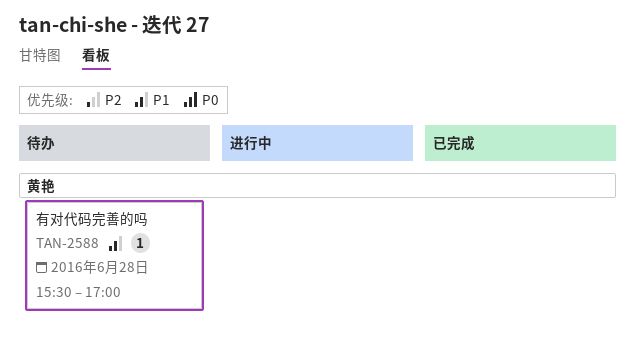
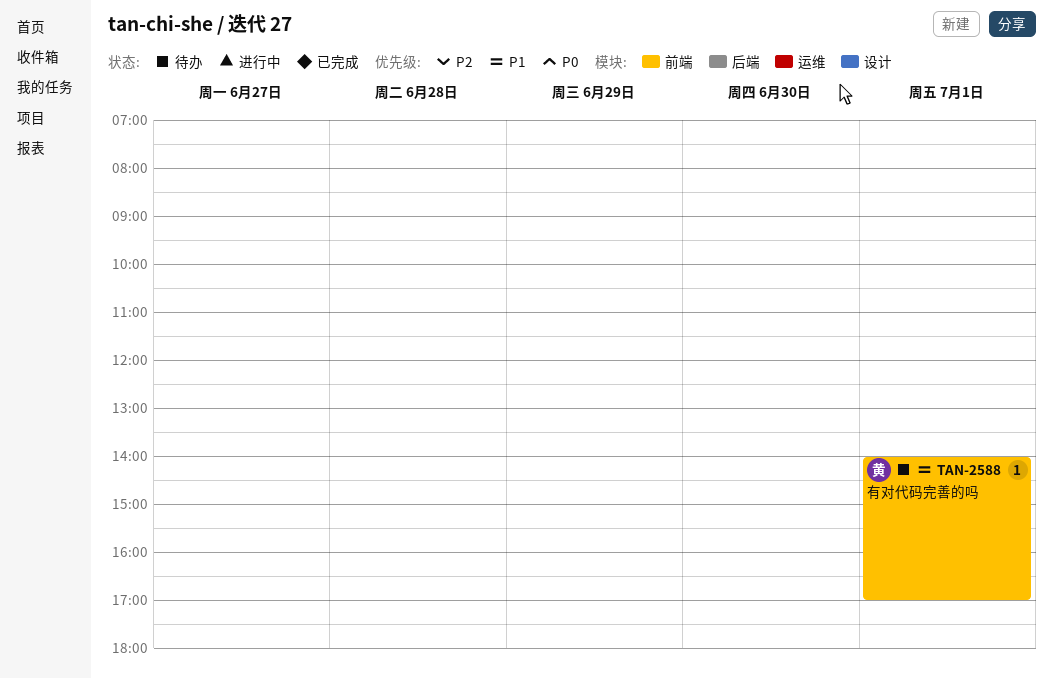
TAN-2588, day: Jun 28 -> Jul 1
TAN-2588, begins: 15:30 -> 14:00

